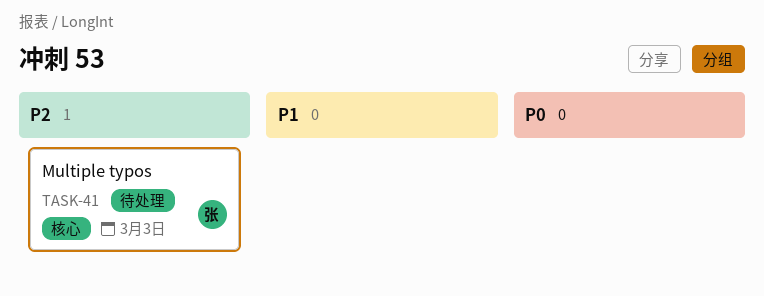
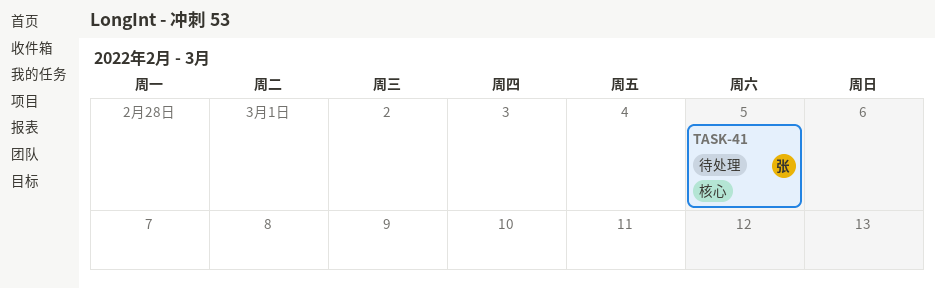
TASK-41, due: Mar 3 -> Mar 5

